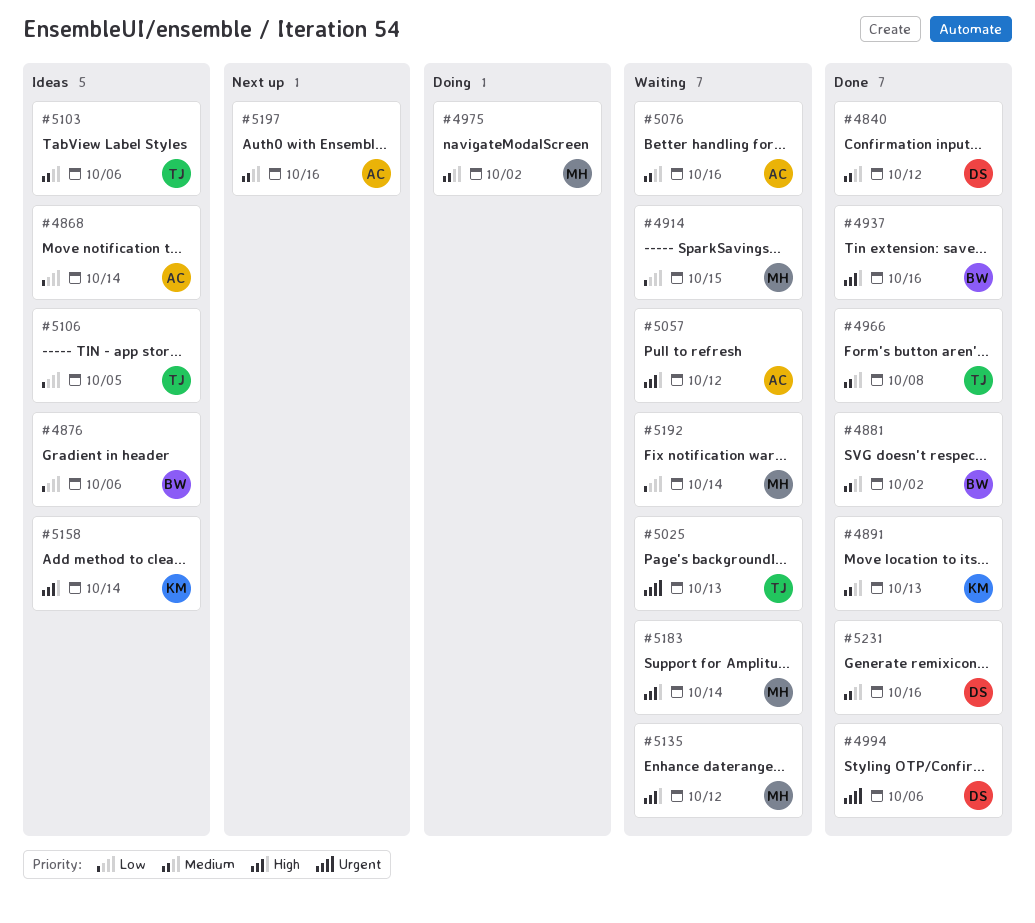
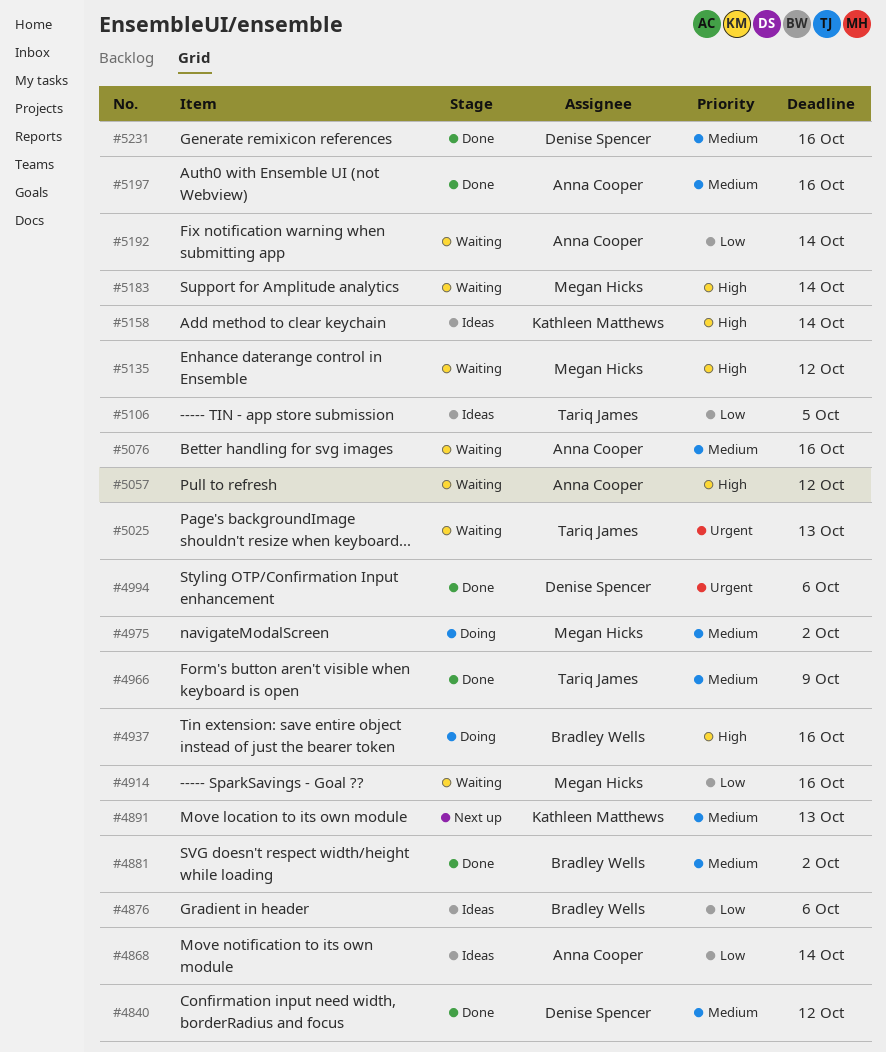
#4891, status: Done -> Next up
#4914, due: Oct 15 -> Oct 16
#4937, status: Done -> Doing
#4966, due: Oct 8 -> Oct 9
#5103: present -> none
#5192, owner: Megan Hicks -> Anna Cooper
#5197, status: Next up -> Done

